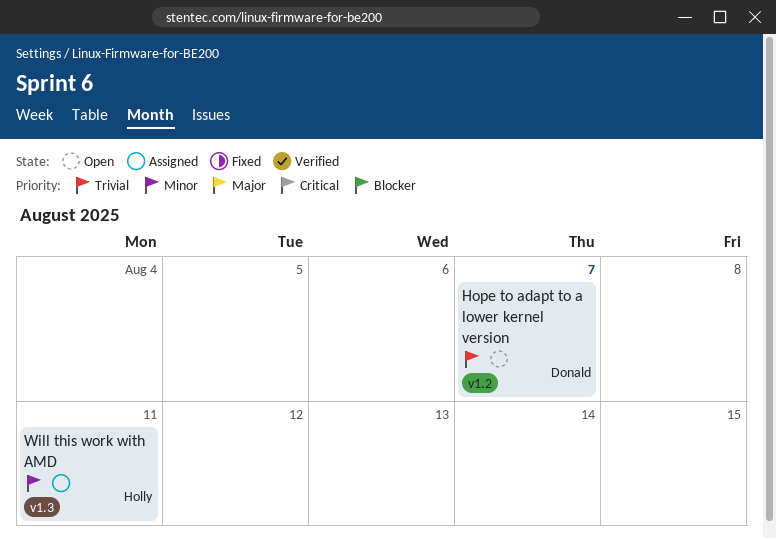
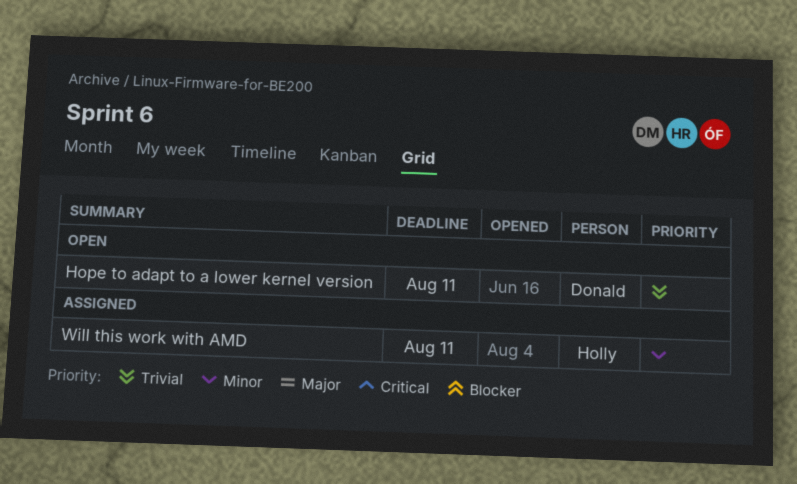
Hope to adapt to a lower kernel version, due: Aug 7 -> Aug 11

